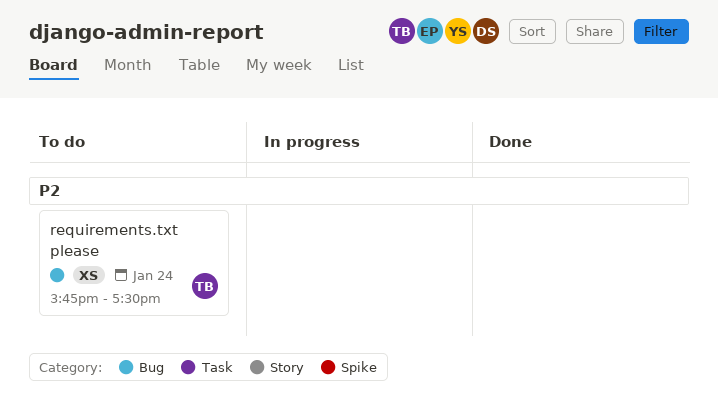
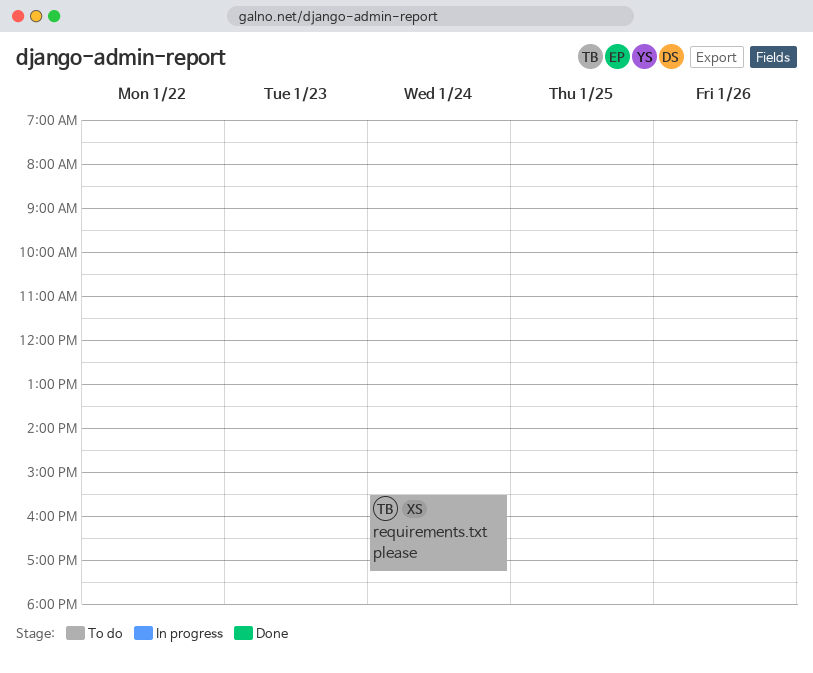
requirements.txt please, begins: 15:45 -> 15:30
requirements.txt please, ends: 17:30 -> 17:15

